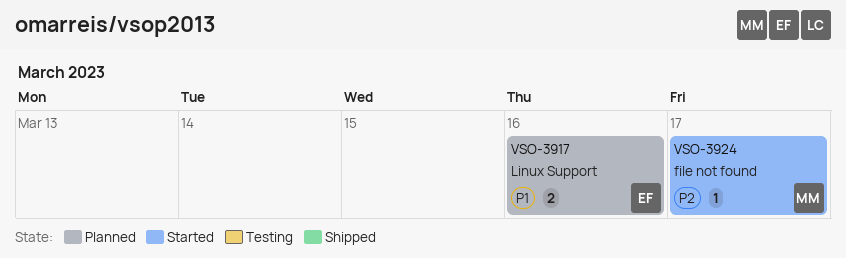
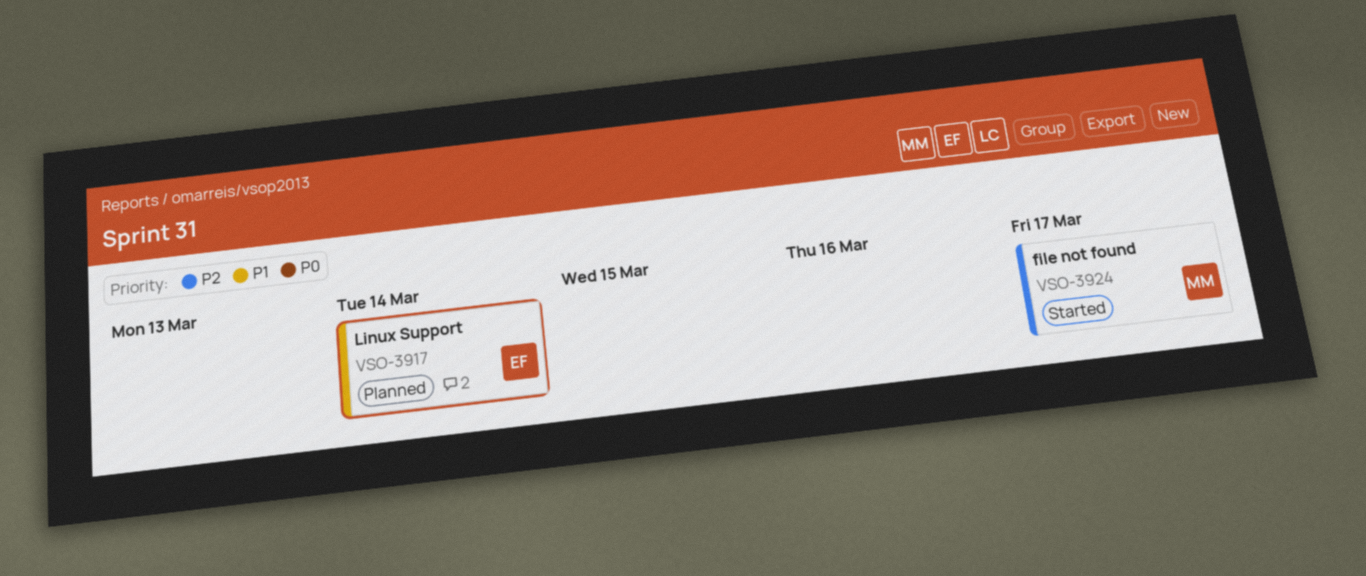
VSO-3917, due: Mar 16 -> Mar 14

